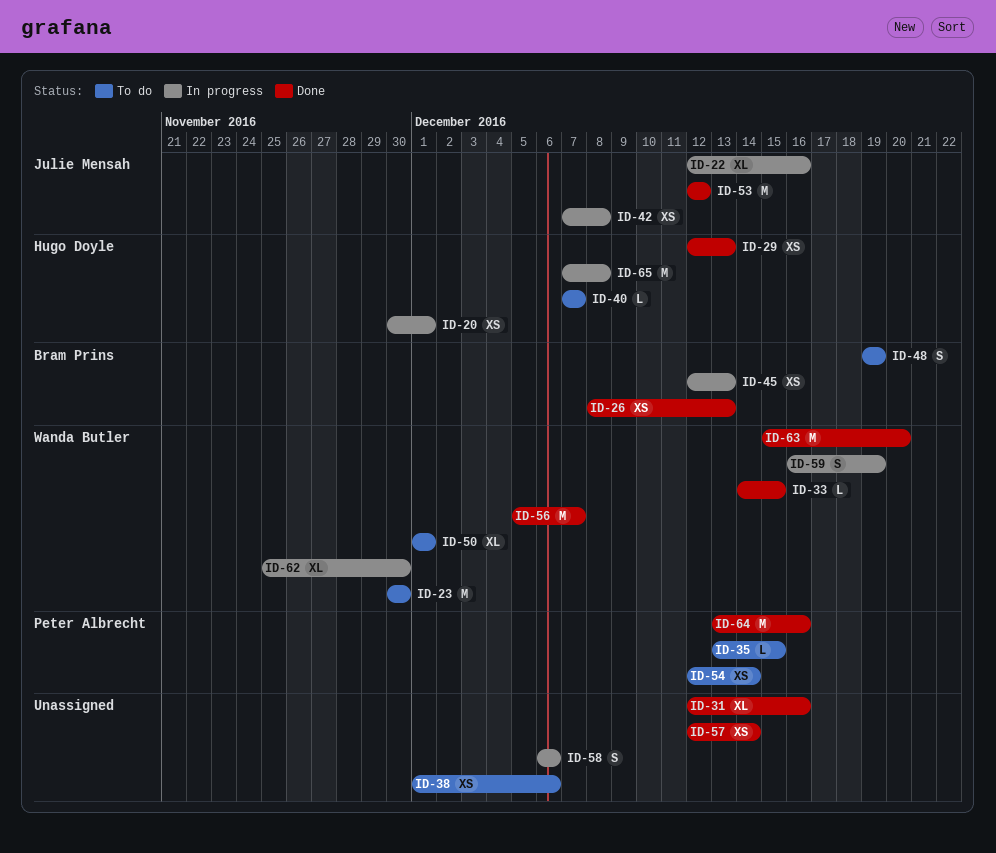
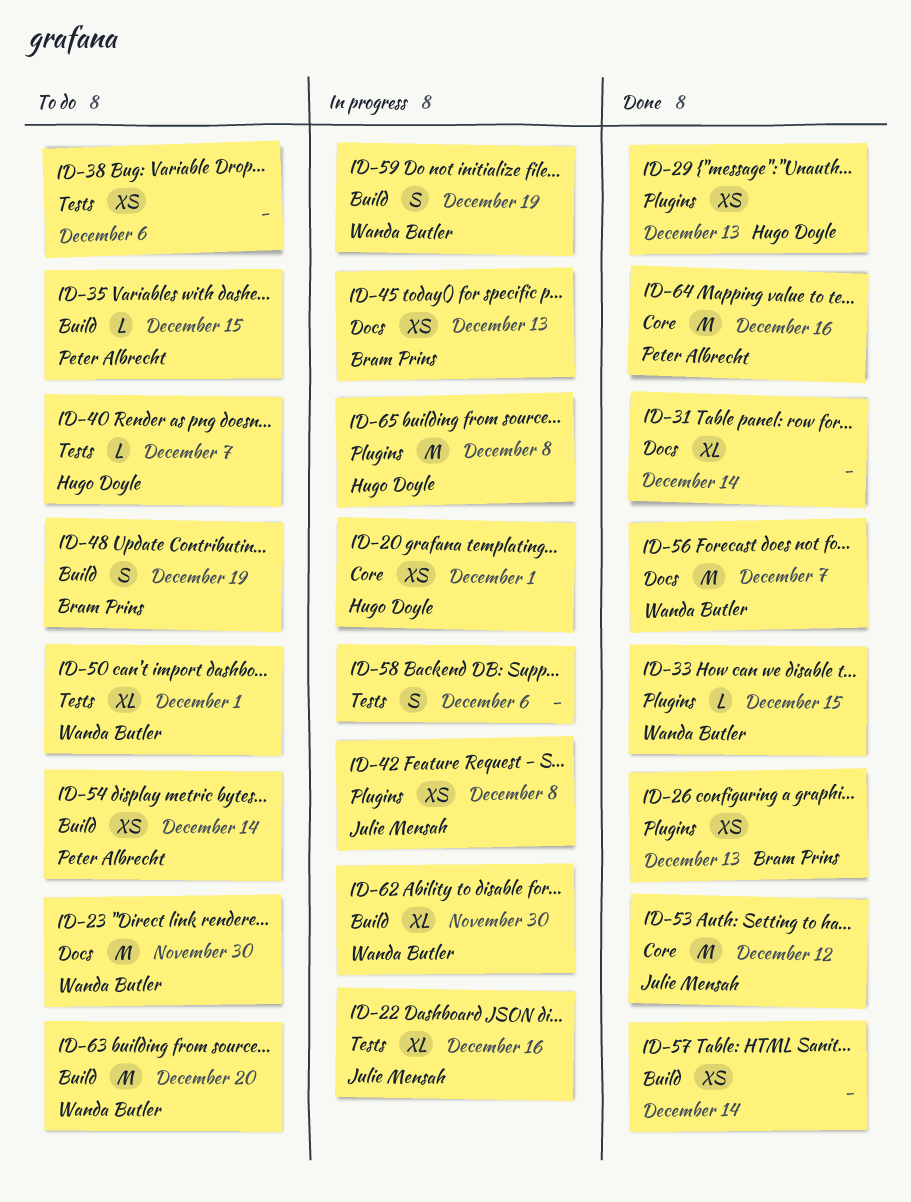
ID-31, due: Dec 16 -> Dec 14
ID-63, status: Done -> To do

